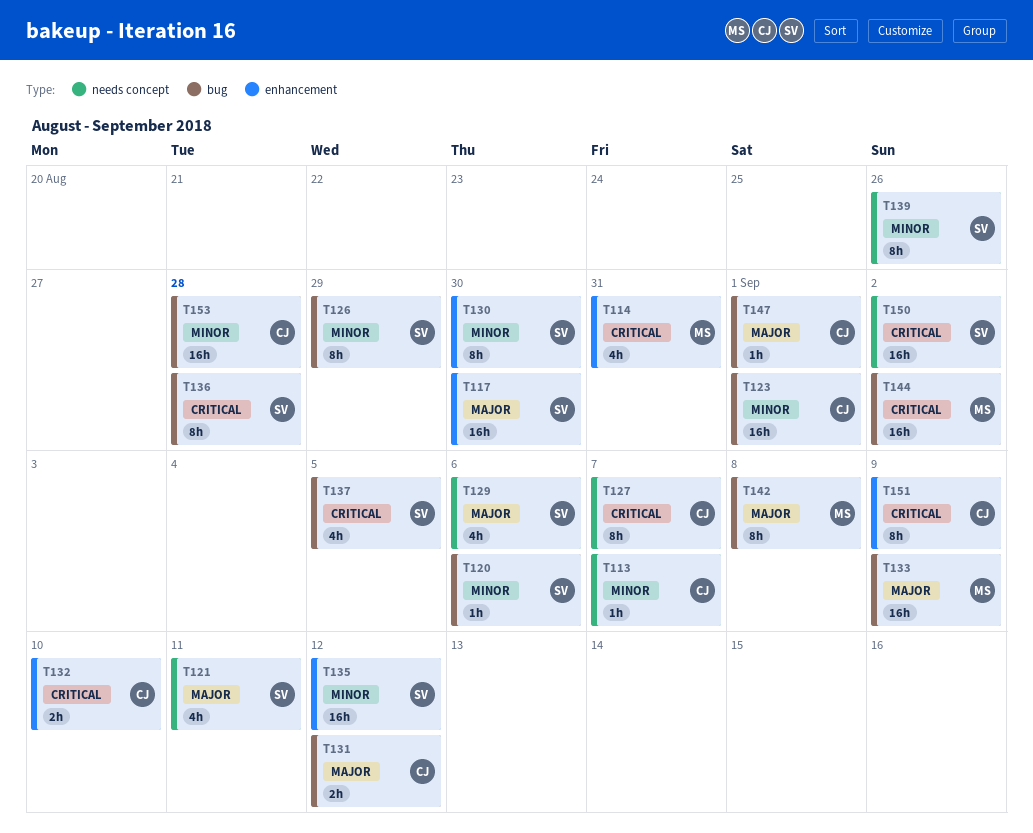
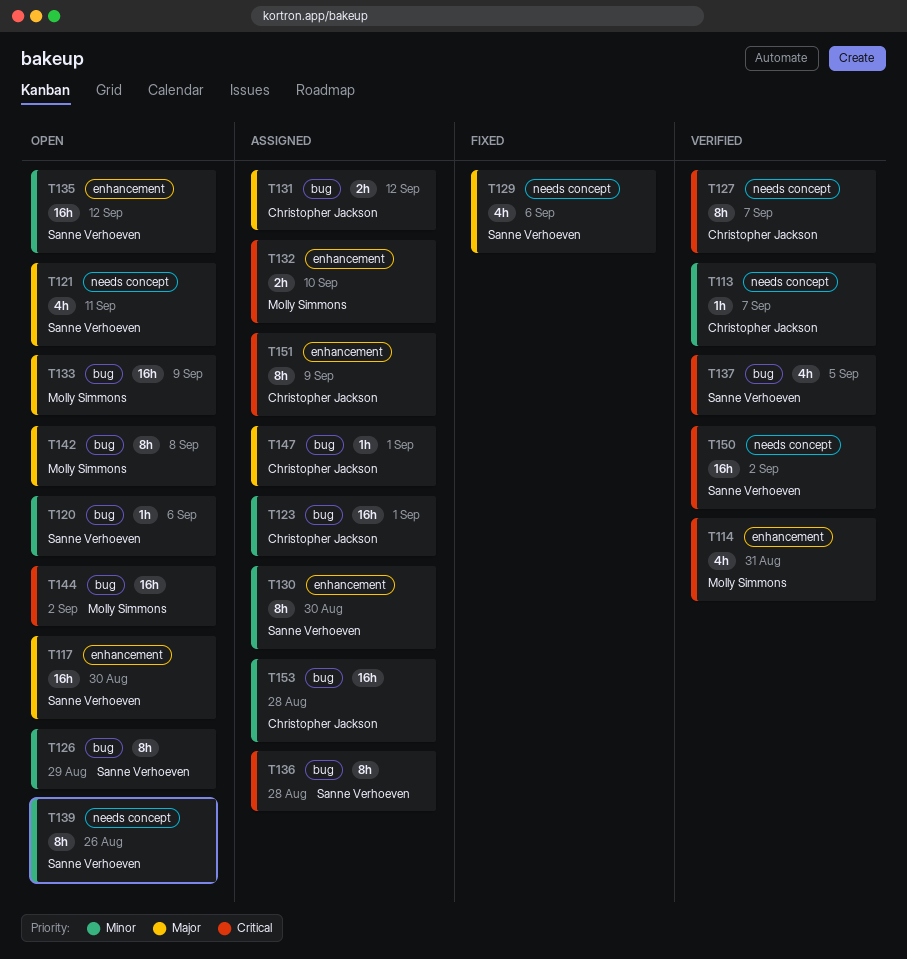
T132, owner: Christopher Jackson -> Molly Simmons

